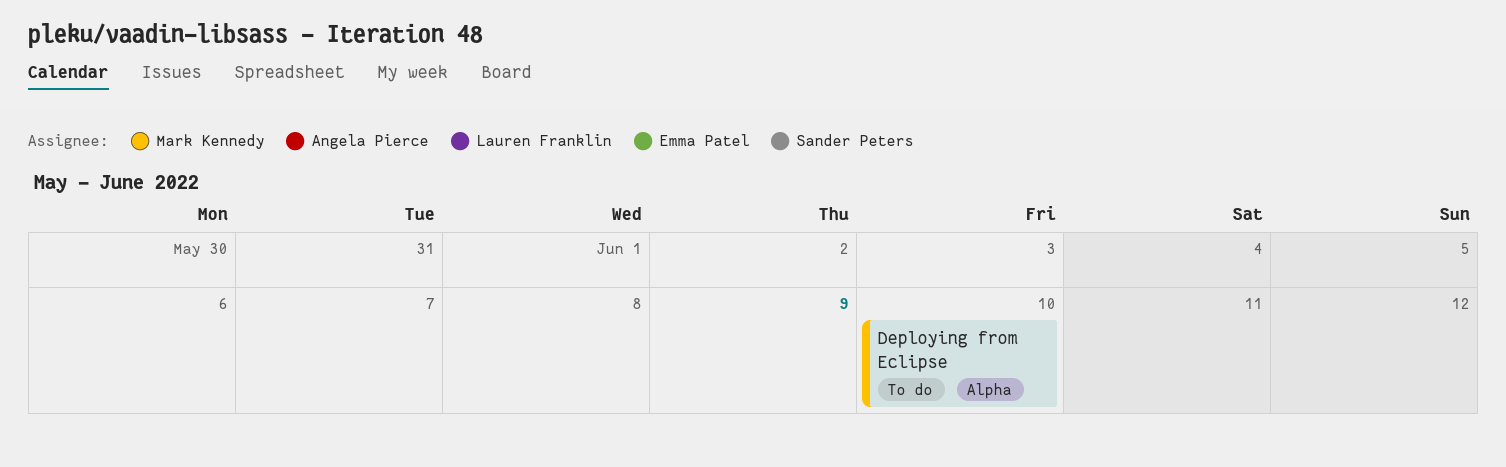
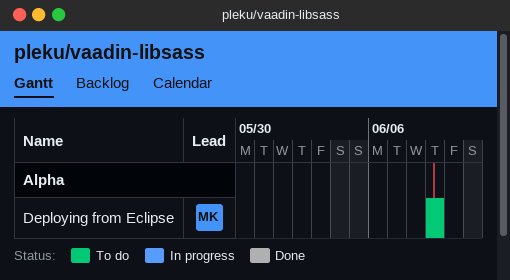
Deploying from Eclipse, due: Jun 10 -> Jun 9

